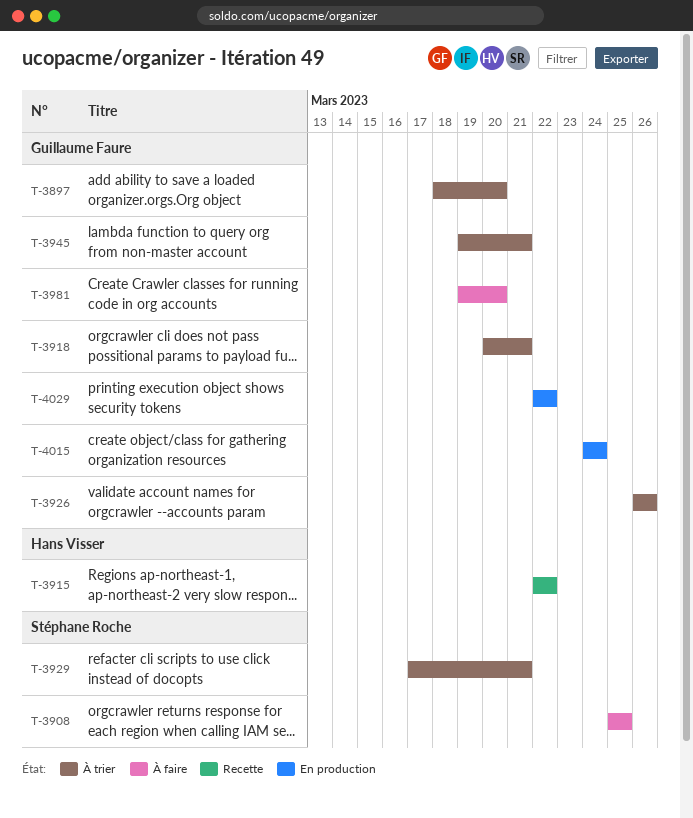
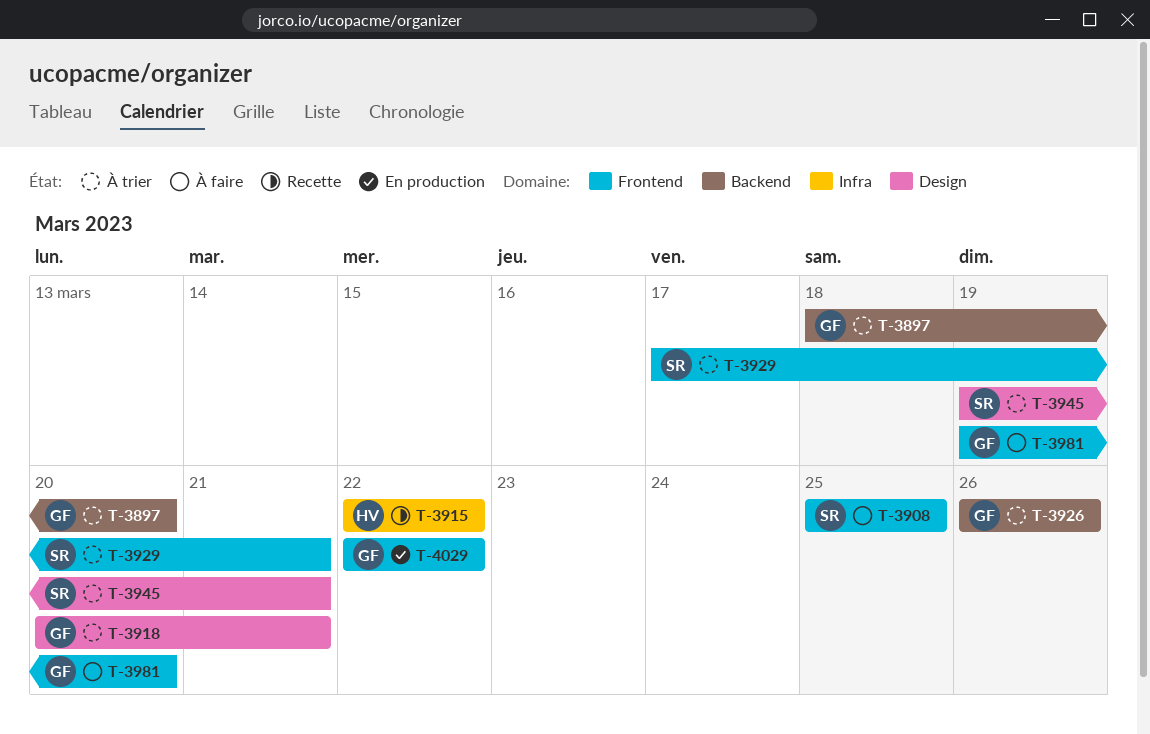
T-3945, owner: Guillaume Faure -> Stéphane Roche
T-4015: present -> none

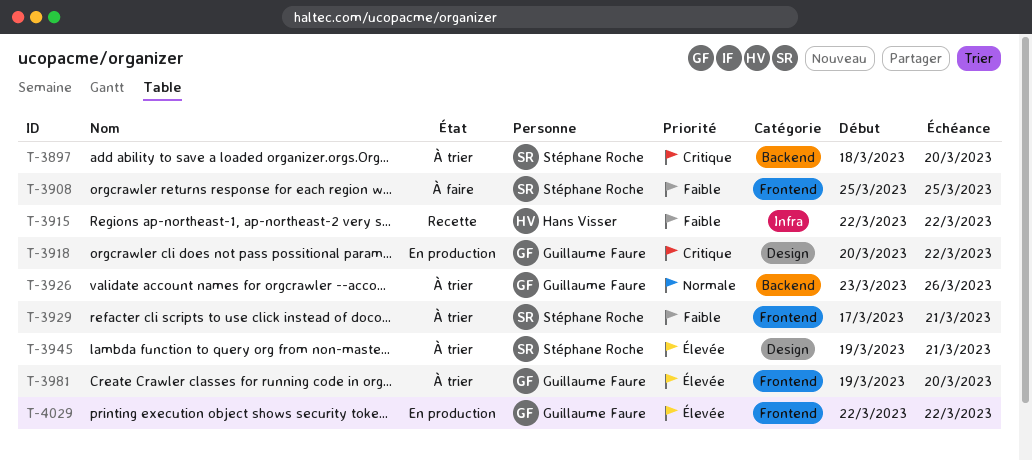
T-3897, owner: Guillaume Faure -> Stéphane Roche
T-3918, status: À trier -> En production
T-3918, due: Mar 21 -> Mar 22
T-3926, start: Mar 26 -> Mar 23
T-3981, status: À faire -> À trier

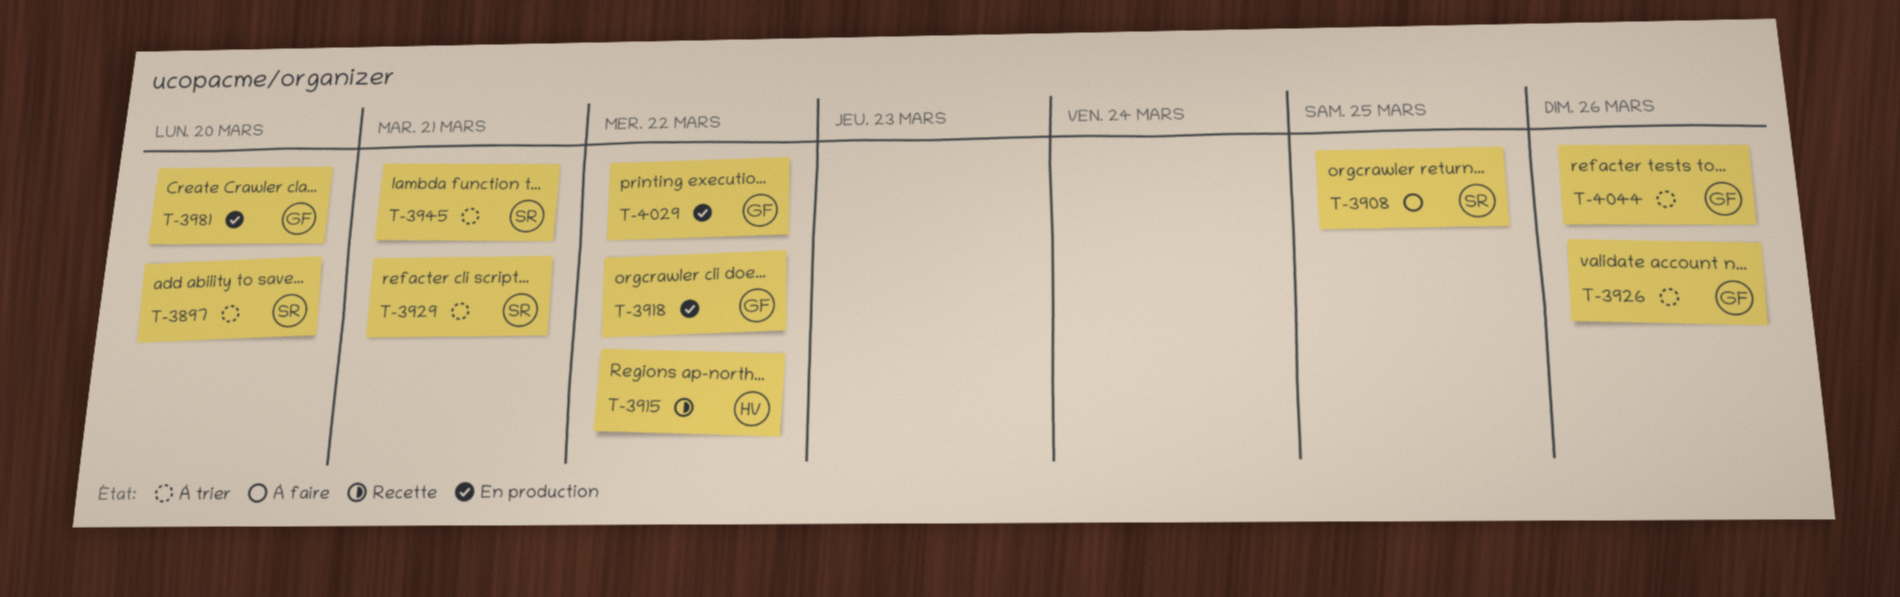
T-3981, status: À trier -> En production
T-4044: none -> present

